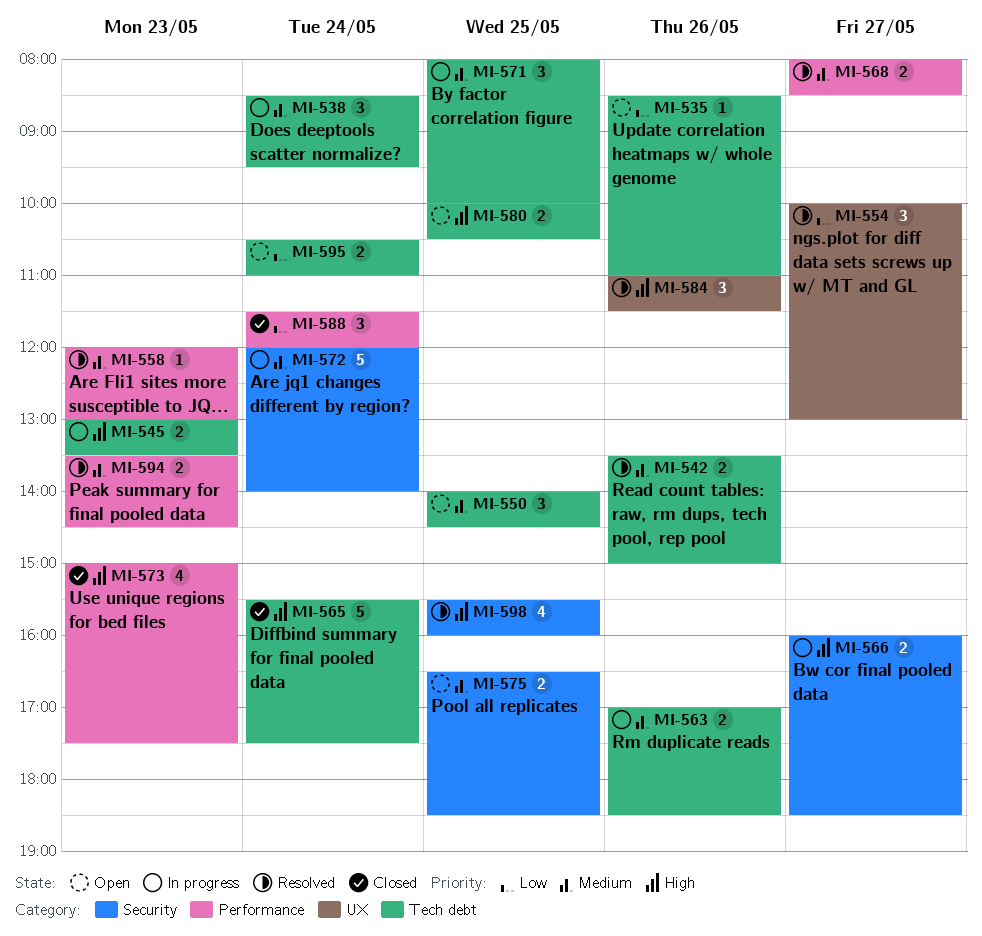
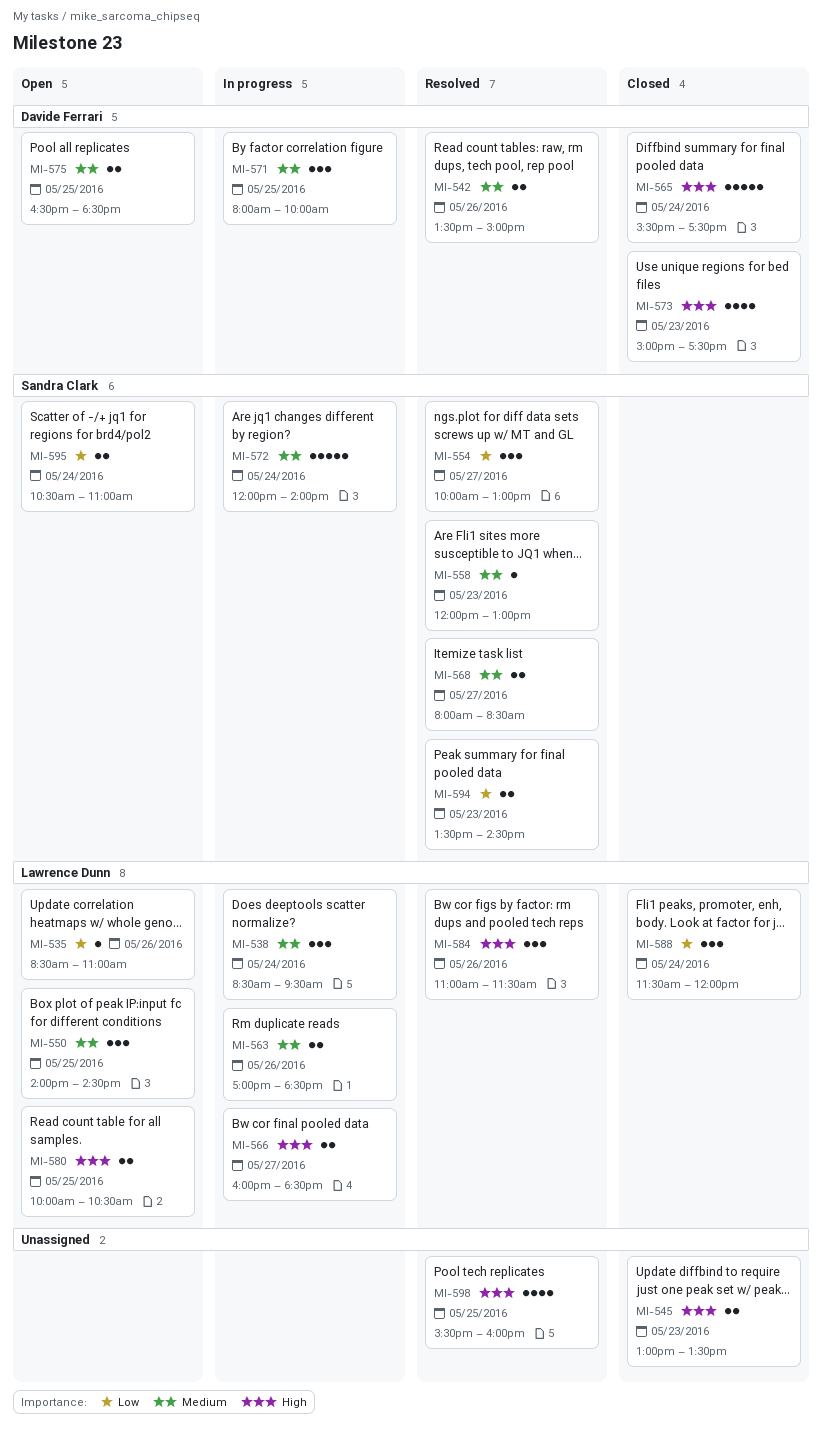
MI-545, status: In progress -> Closed
MI-594, priority: Medium -> Low

